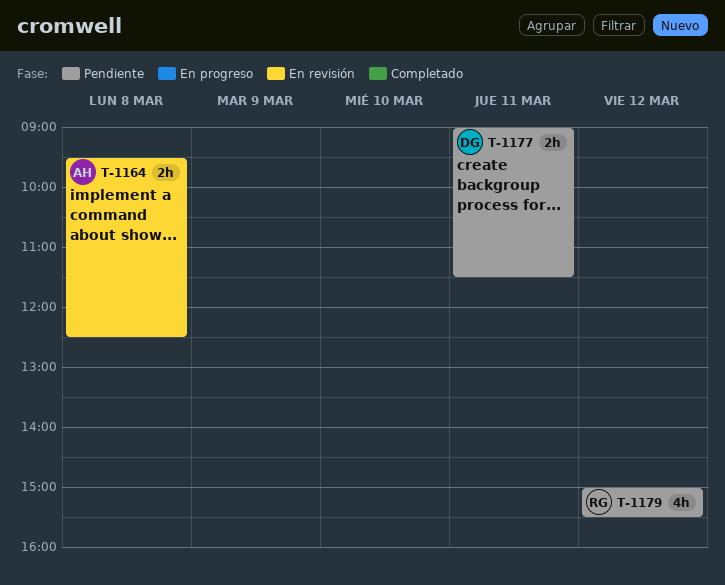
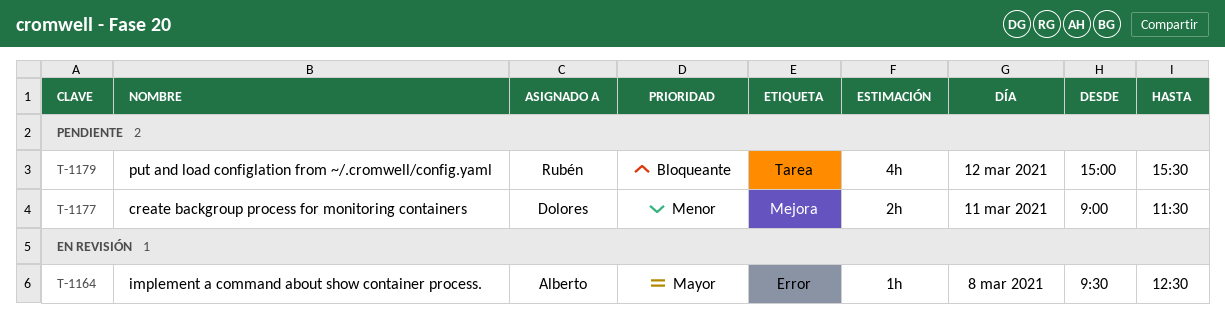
T-1164, estimate: 2h -> 1h

